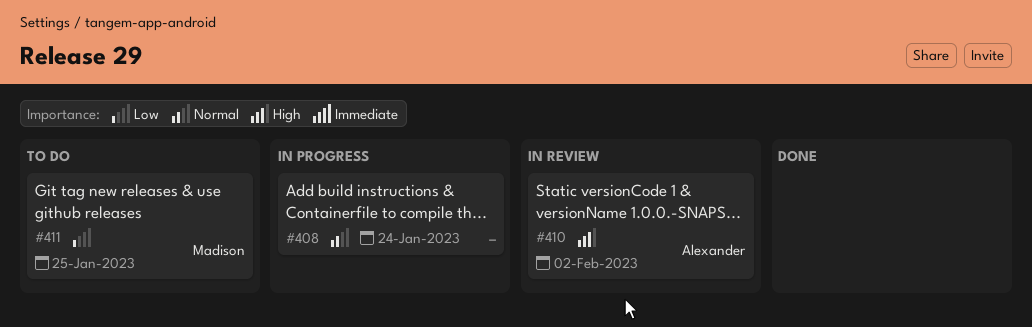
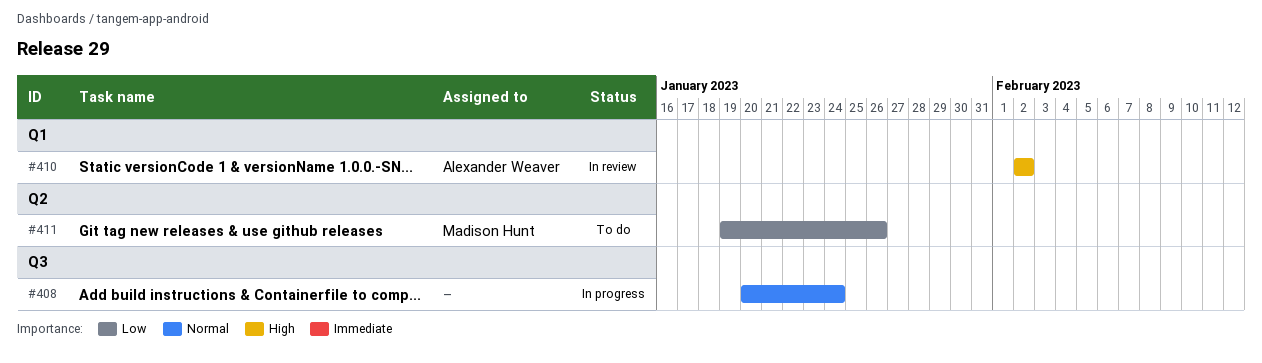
#411, due: Jan 25 -> Jan 26

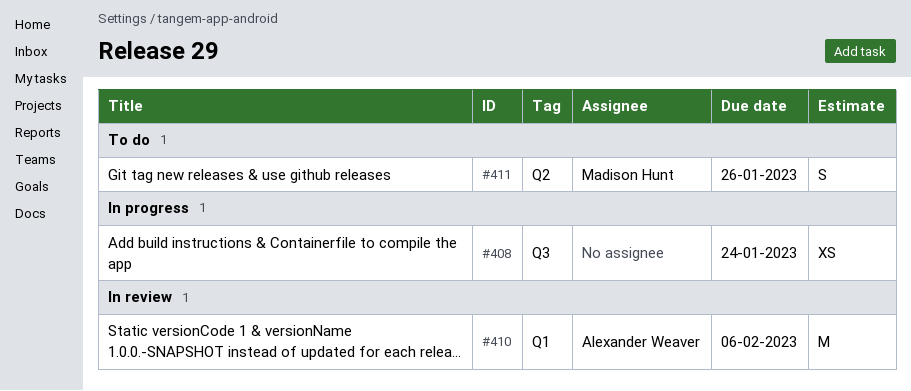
#410, due: Feb 2 -> Feb 6

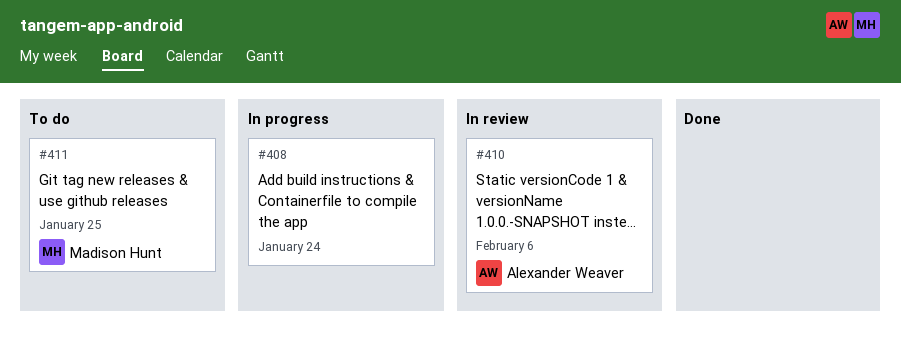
#411, due: Jan 26 -> Jan 25

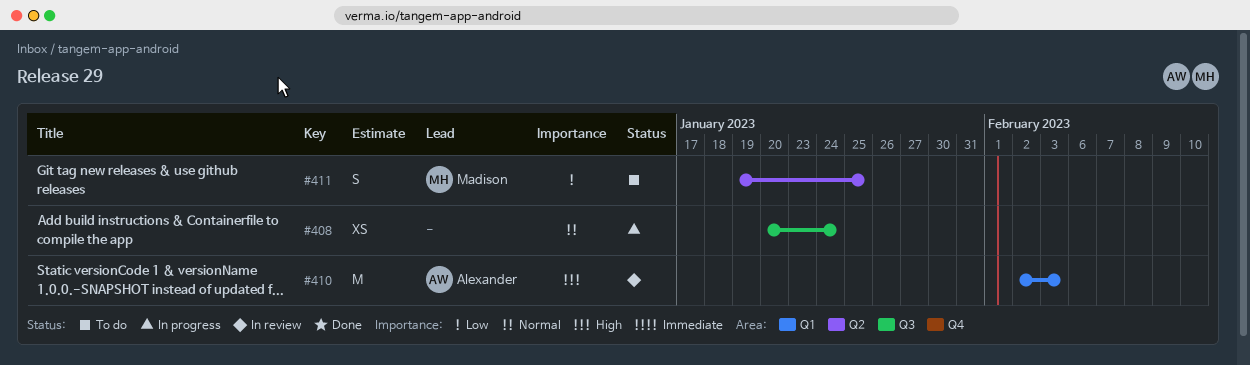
#410, due: Feb 6 -> Feb 3

